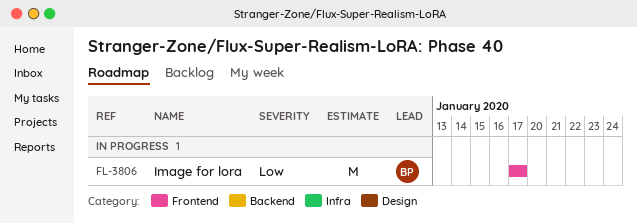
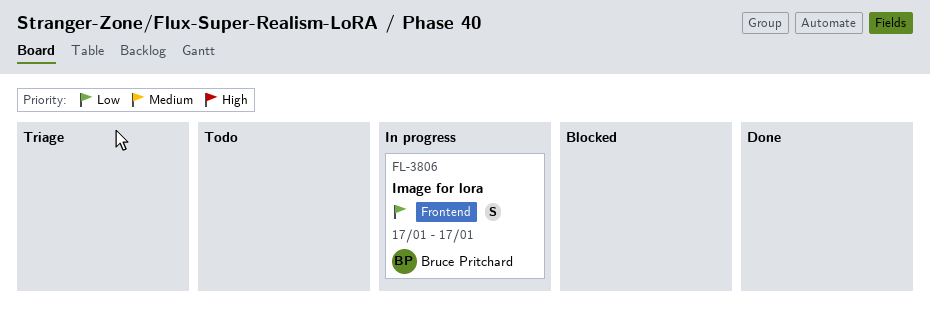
FL-3806, estimate: M -> S

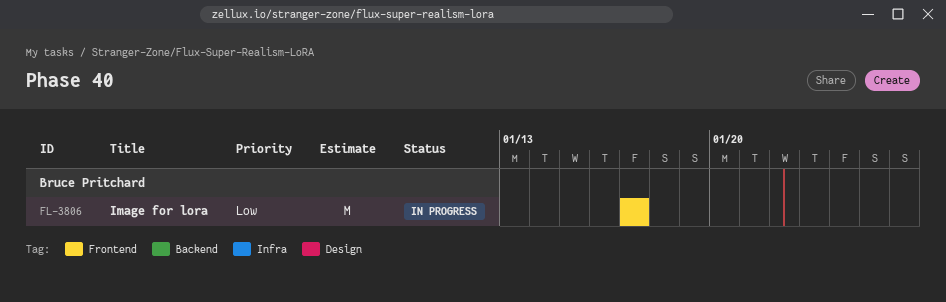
FL-3806, estimate: S -> M

